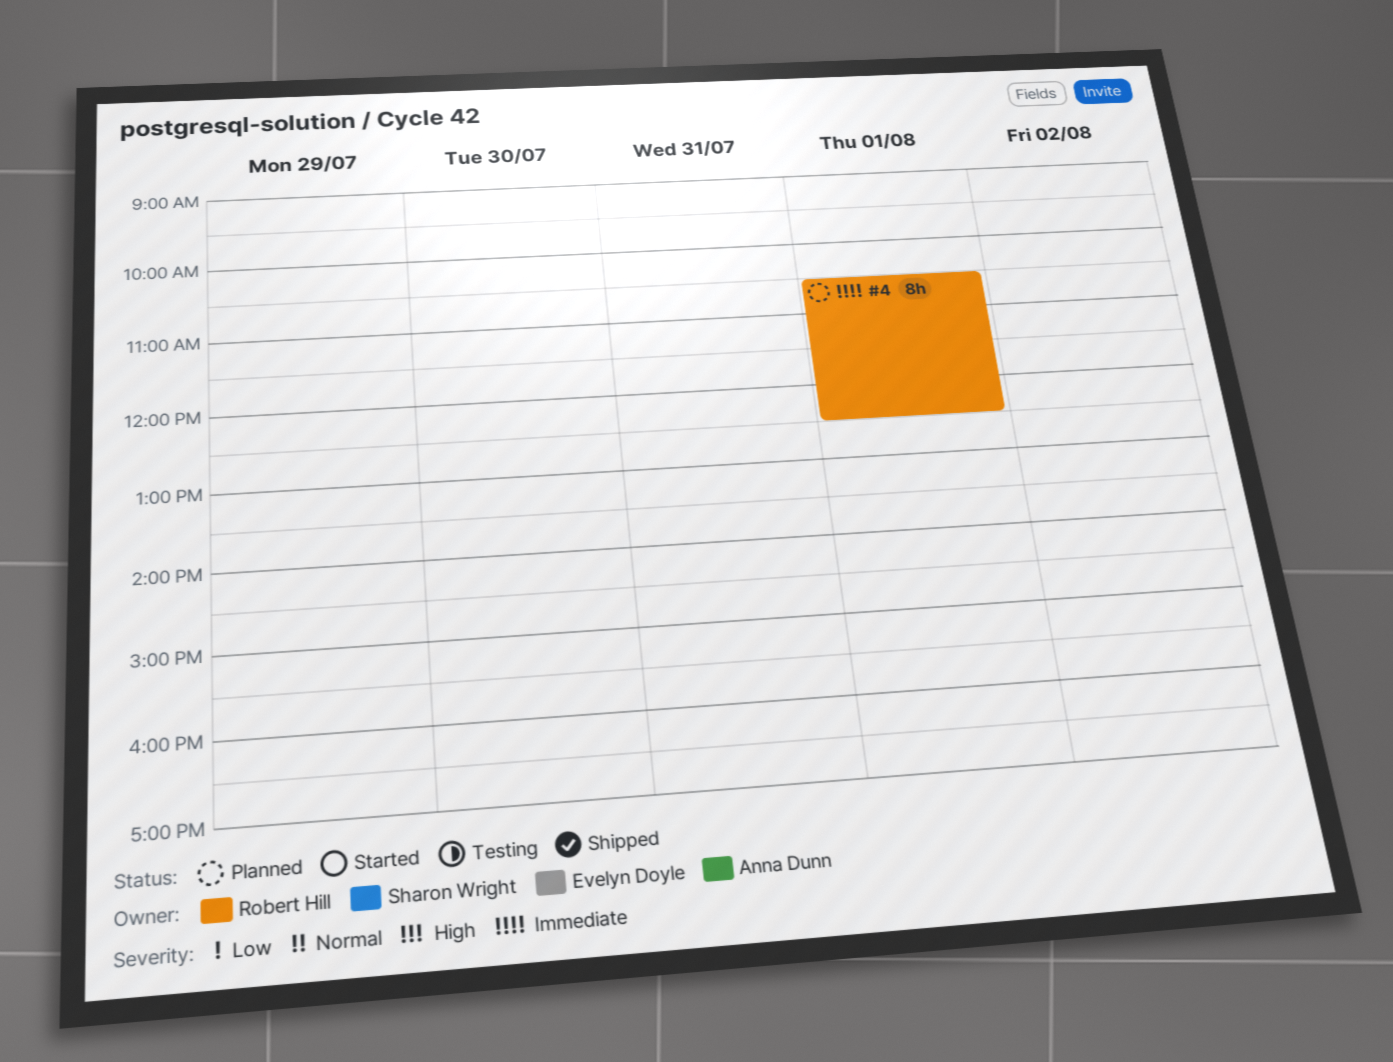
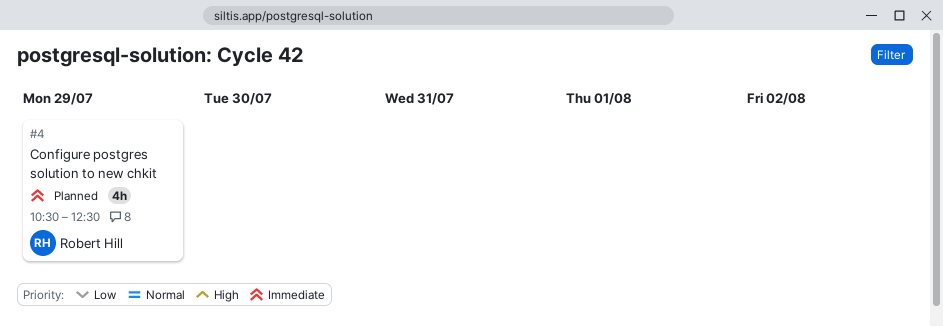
#4, estimate: 8h -> 4h
#4, day: Aug 1 -> Jul 29

